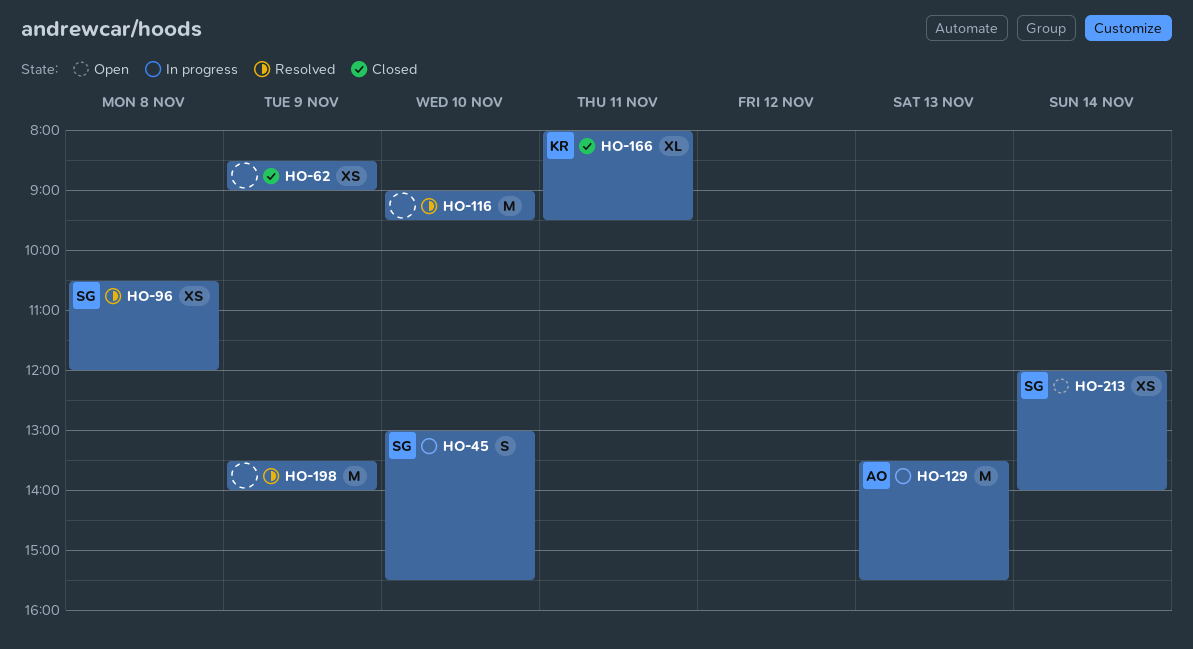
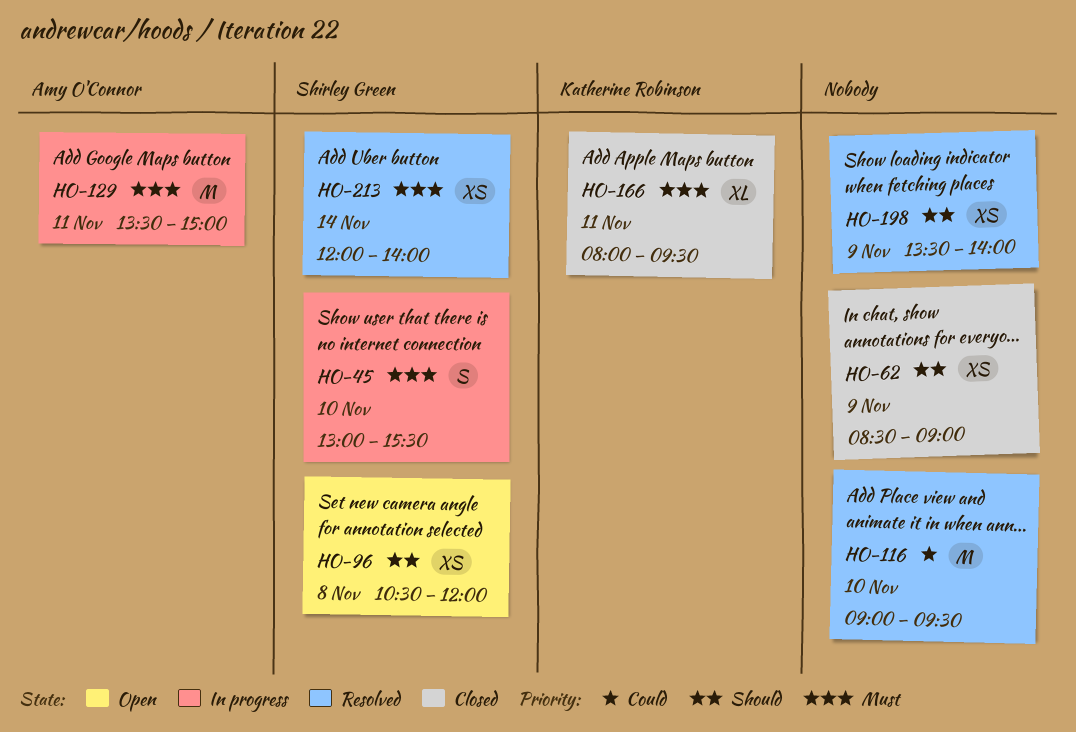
HO-96, status: Resolved -> Open
HO-129, day: Nov 13 -> Nov 11
HO-129, ends: 15:30 -> 15:00
HO-198, estimate: M -> XS
HO-213, status: Open -> Resolved

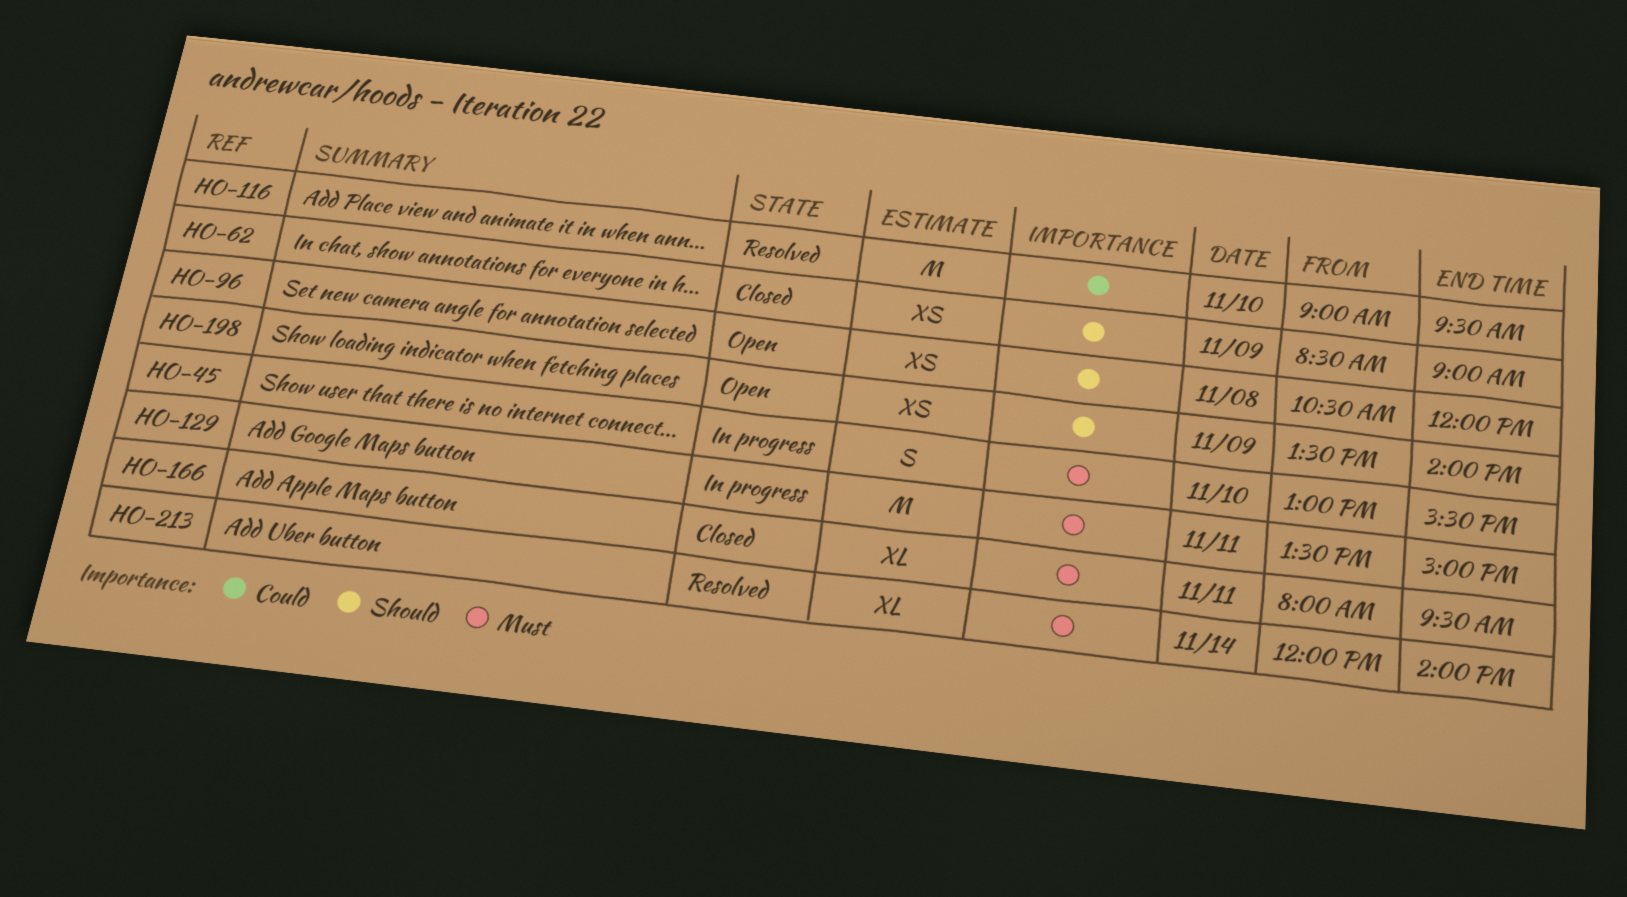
HO-198, status: Resolved -> Open
HO-213, estimate: XS -> XL

